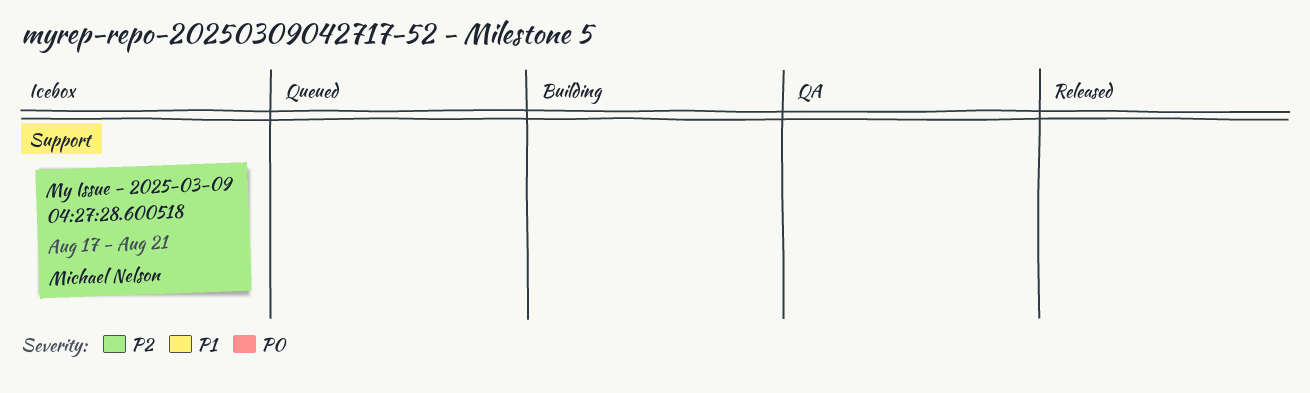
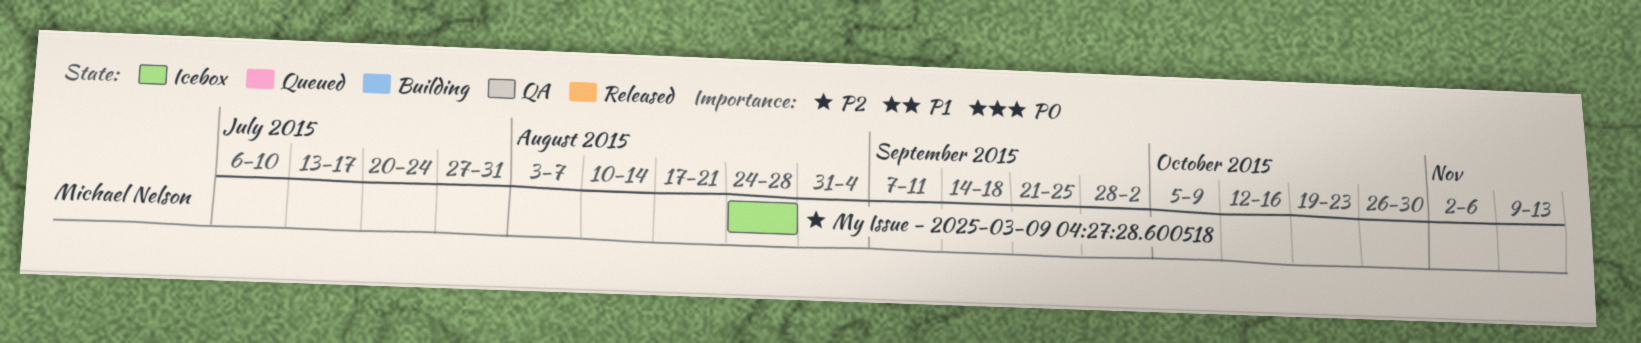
My Issue - 2025-03-09 04:27:28.600518, start: Aug 17 -> Aug 24
My Issue - 2025-03-09 04:27:28.600518, due: Aug 21 -> Aug 28

